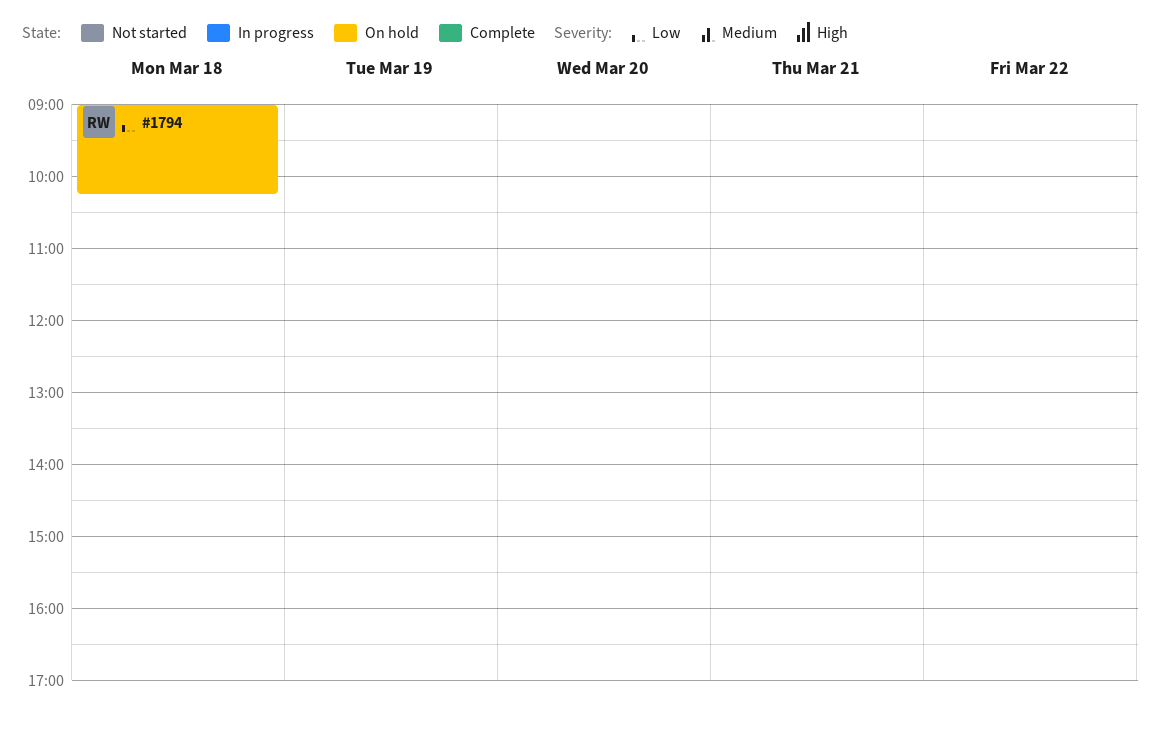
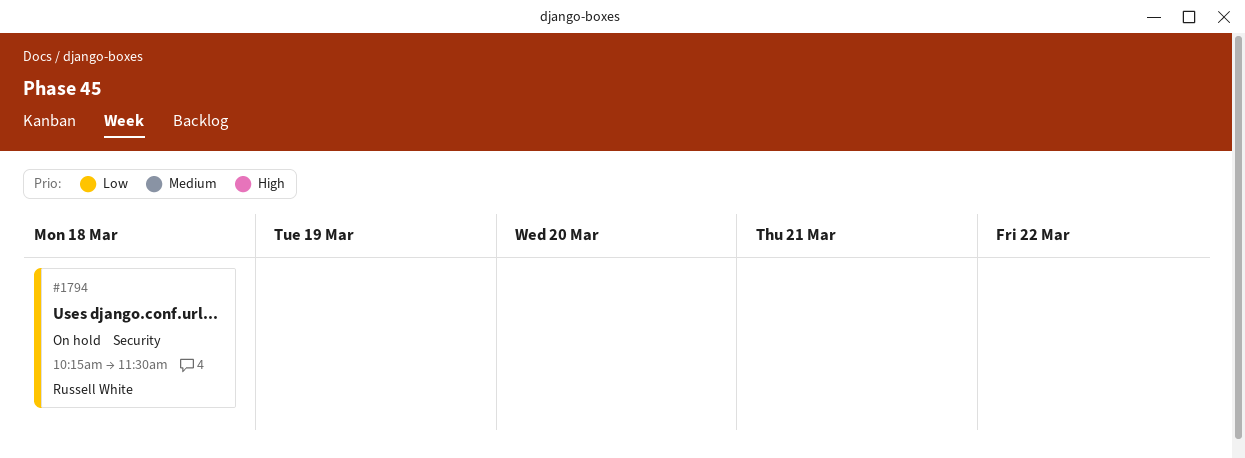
#1794, begins: 09:00 -> 10:15
#1794, ends: 10:15 -> 11:30

